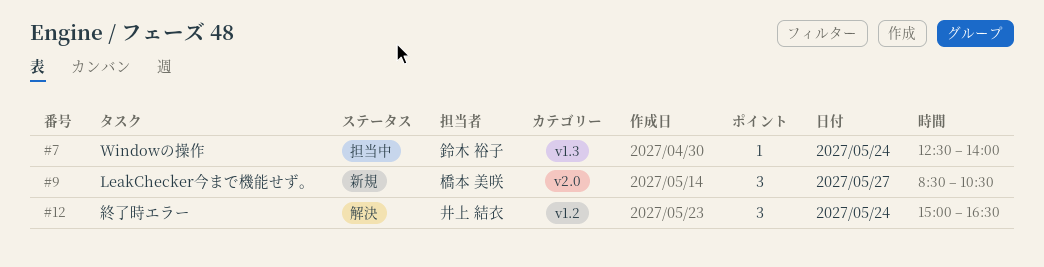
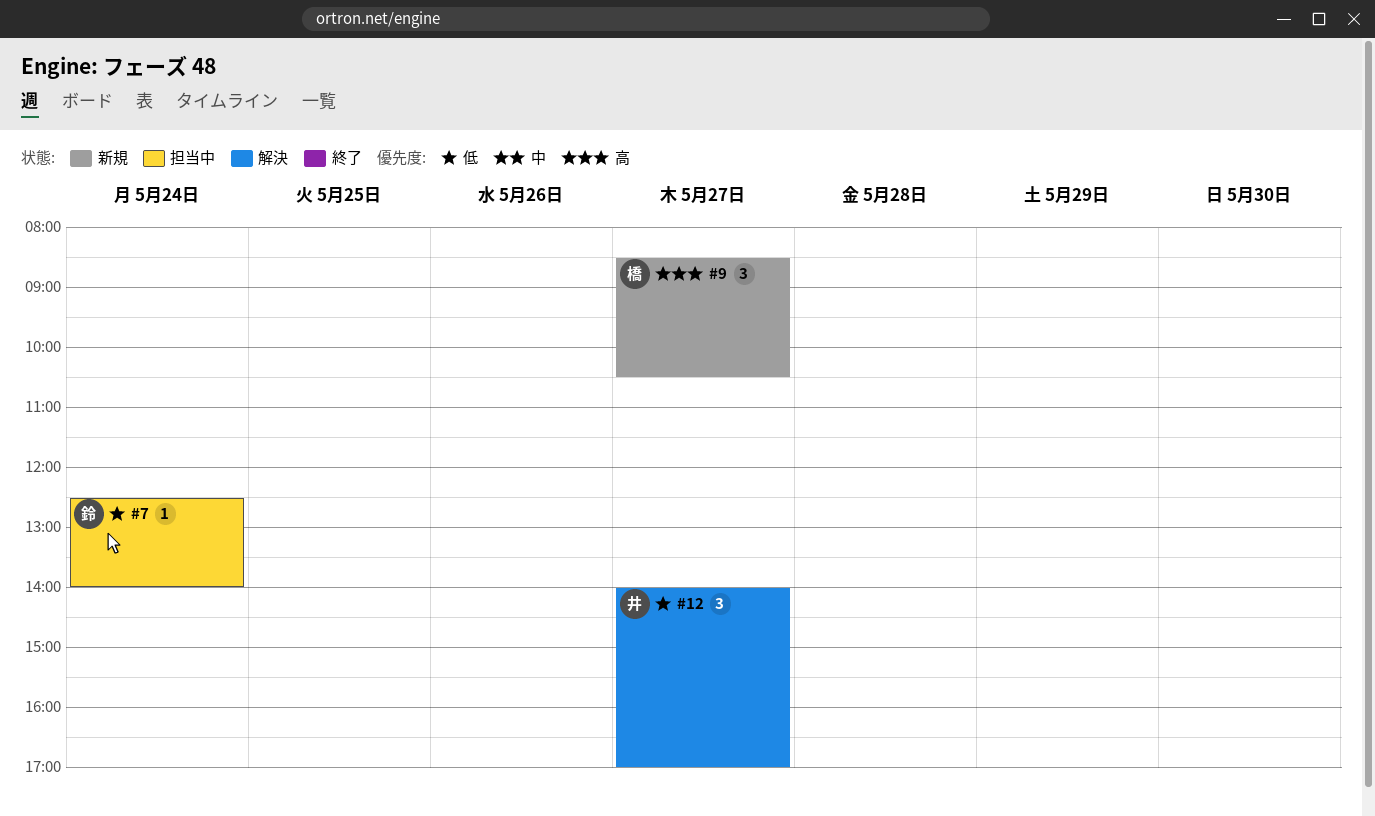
#12, day: May 24 -> May 27
#12, begins: 15:00 -> 14:00
#12, ends: 16:30 -> 17:00

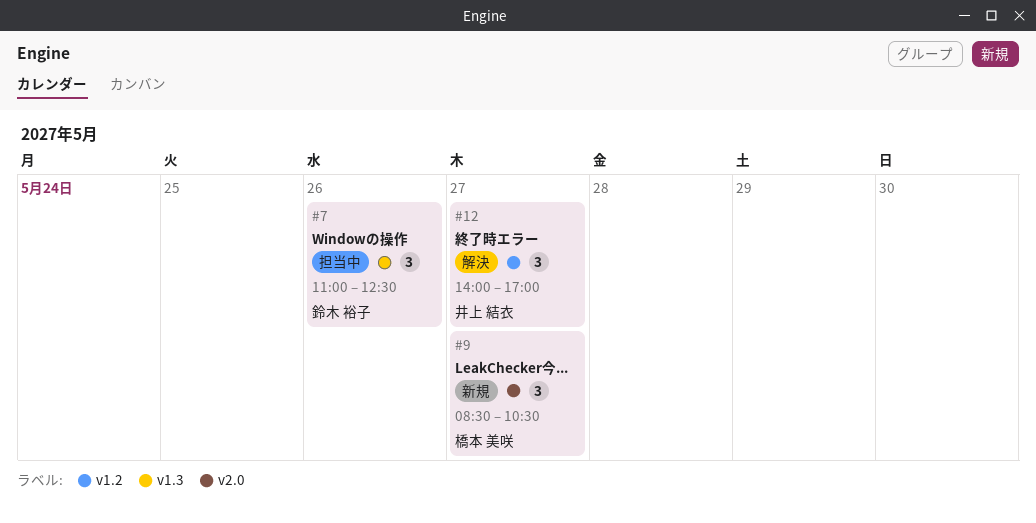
#7, estimate: 1 -> 3
#7, day: May 24 -> May 26
#7, begins: 12:30 -> 11:00
#7, ends: 14:00 -> 12:30

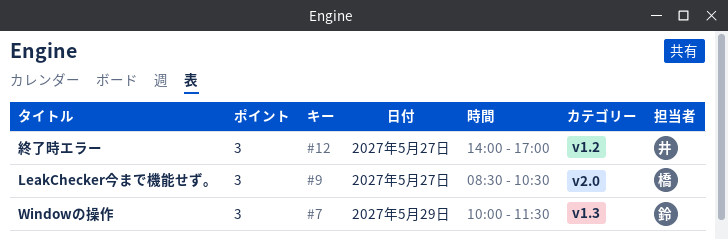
#7, day: May 26 -> May 29
#7, begins: 11:00 -> 10:00
#7, ends: 12:30 -> 11:30

